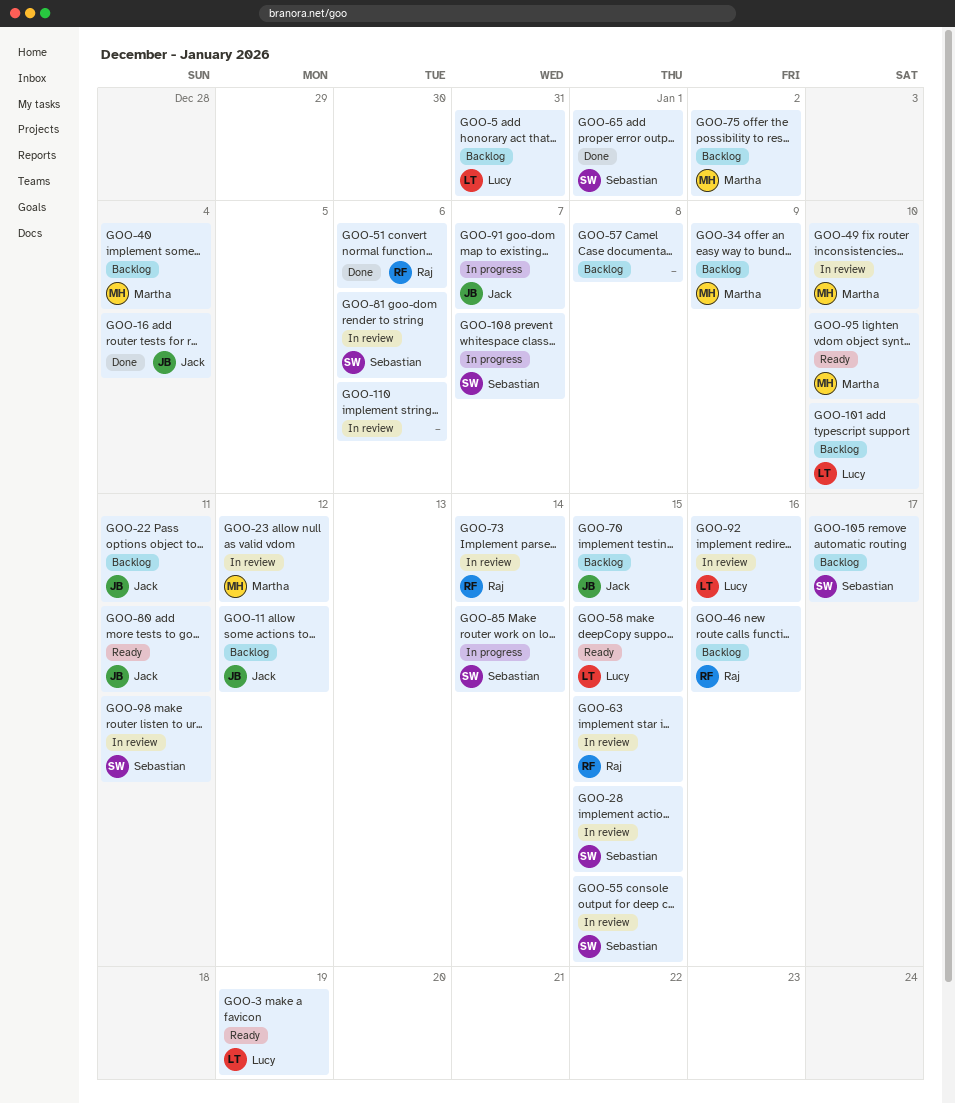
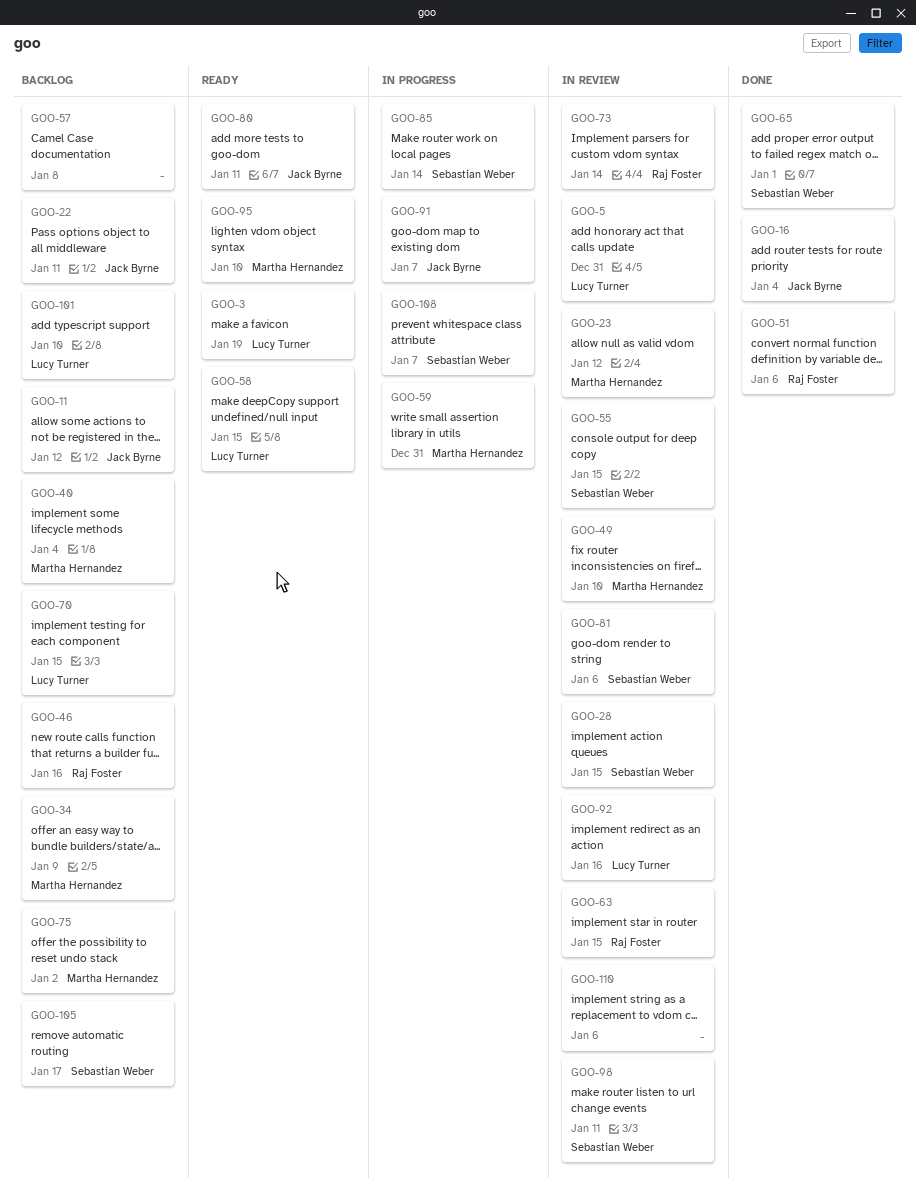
GOO-5, status: Backlog -> In review
GOO-59: none -> present
GOO-70, owner: Jack Byrne -> Lucy Turner

